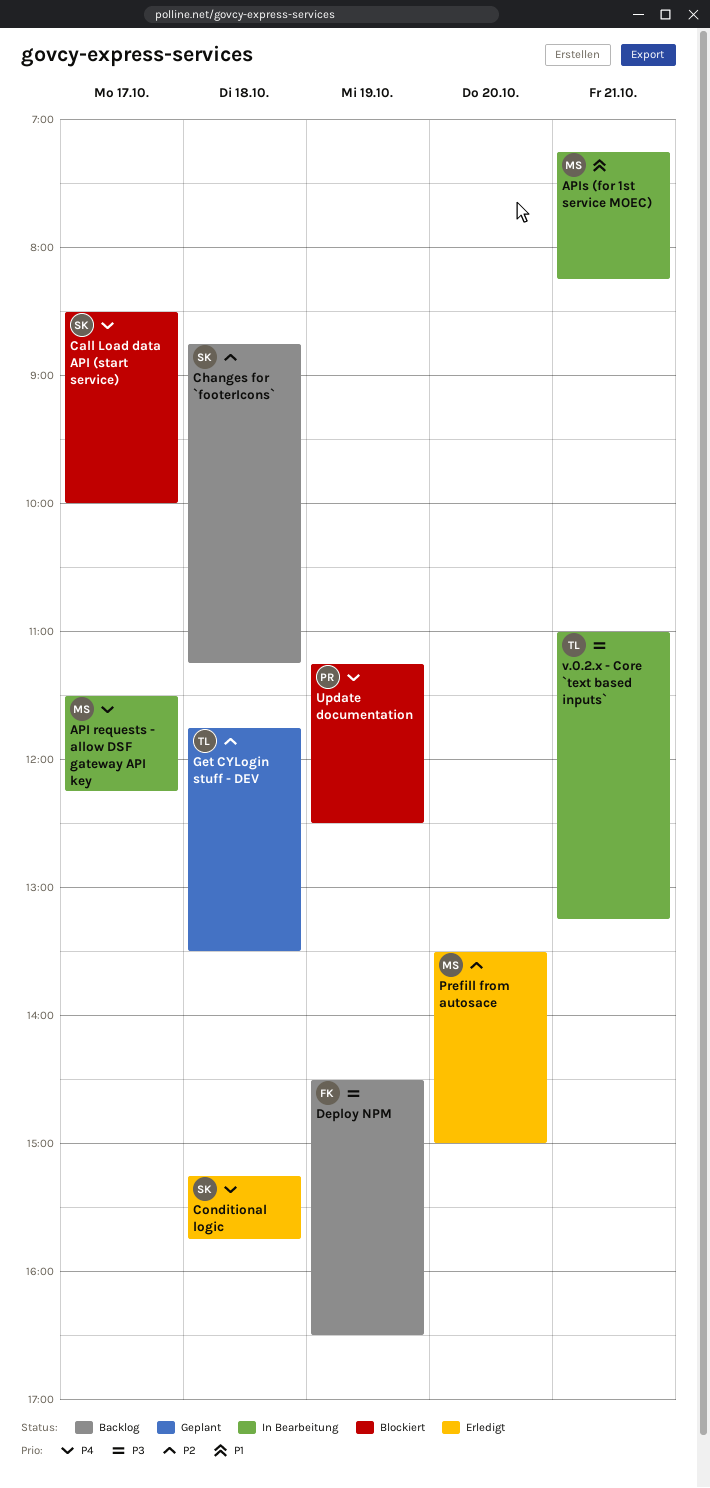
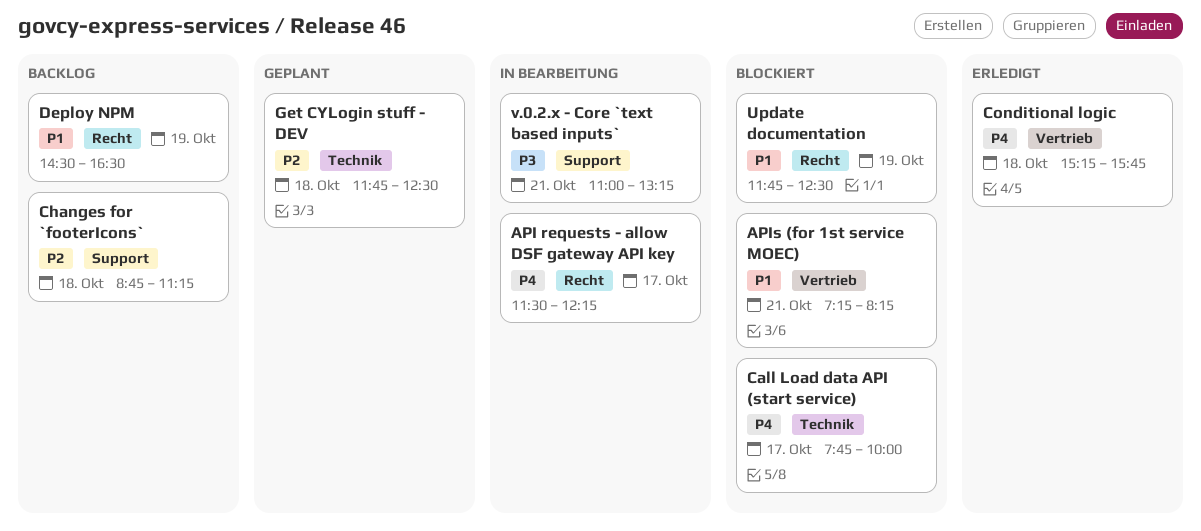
APIs (for 1st service MOEC), status: In Bearbeitung -> Blockiert
Call Load data API (start service), begins: 08:30 -> 07:45
Deploy NPM, priority: P3 -> P1
Get CYLogin stuff - DEV, ends: 13:30 -> 12:30
Prefill from autosace: present -> none
Update documentation, priority: P4 -> P1
Update documentation, begins: 11:15 -> 11:45

